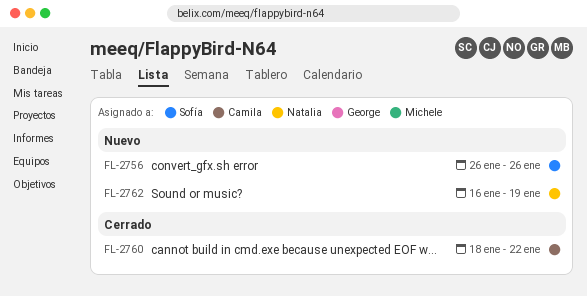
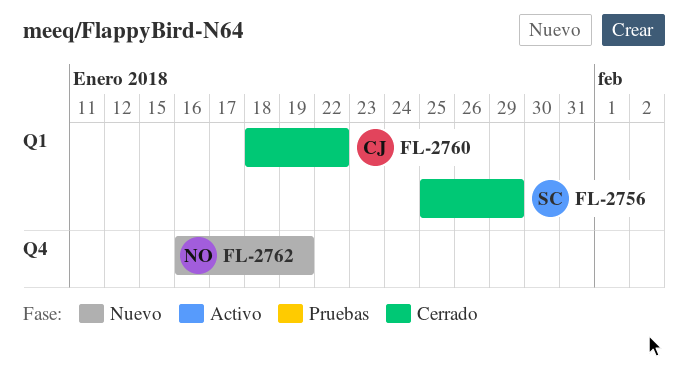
FL-2756, status: Nuevo -> Cerrado
FL-2756, start: Jan 26 -> Jan 25
FL-2756, due: Jan 26 -> Jan 29

